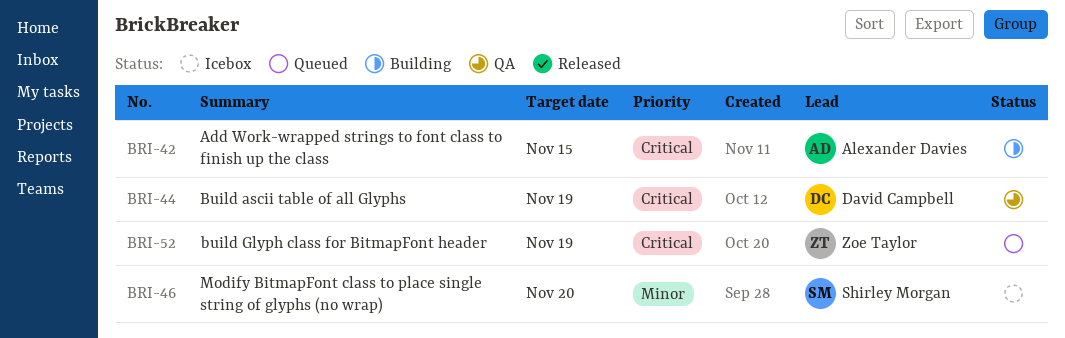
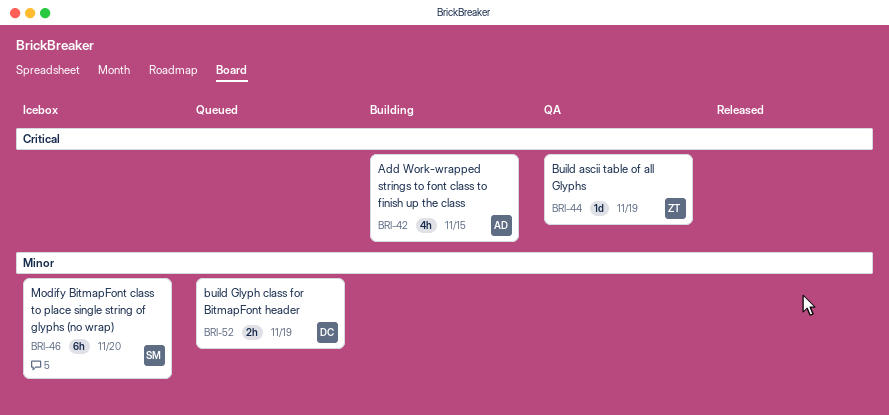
BRI-44, owner: David Campbell -> Zoe Taylor
BRI-52, owner: Zoe Taylor -> David Campbell
BRI-52, priority: Critical -> Minor

